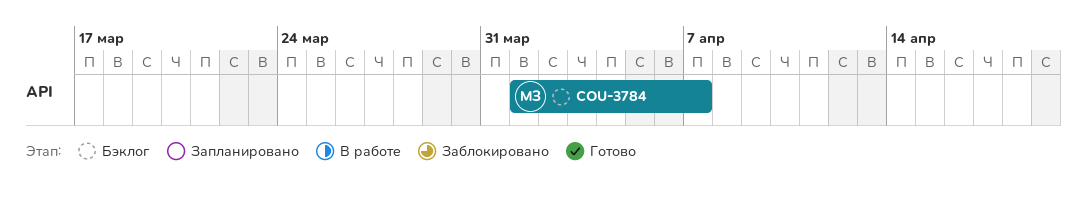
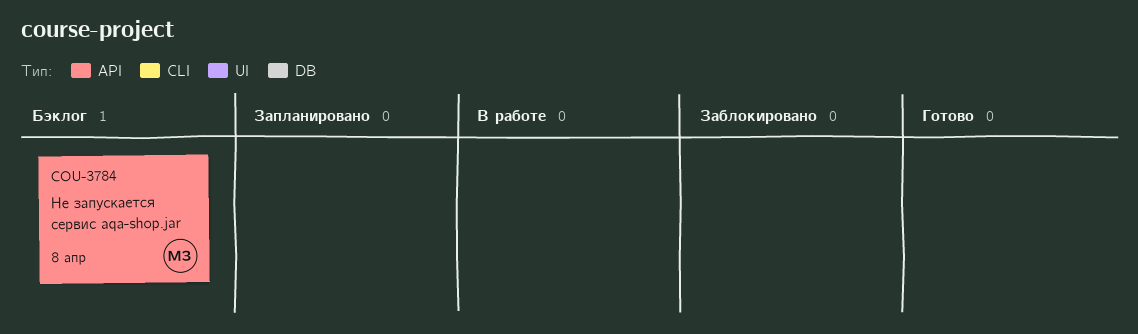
COU-3784, due: Apr 7 -> Apr 8

